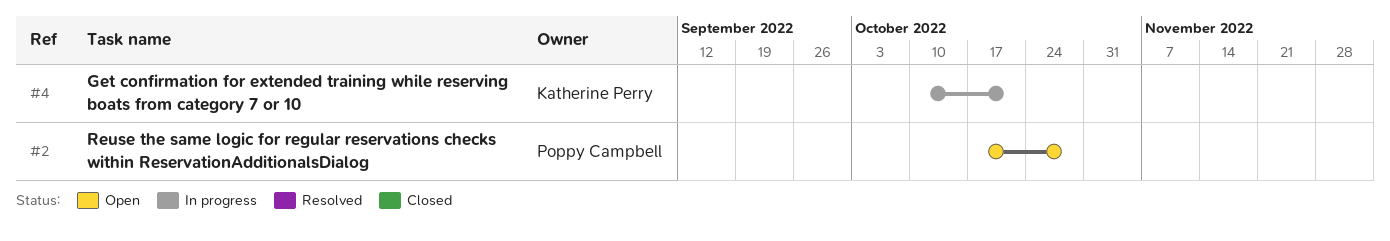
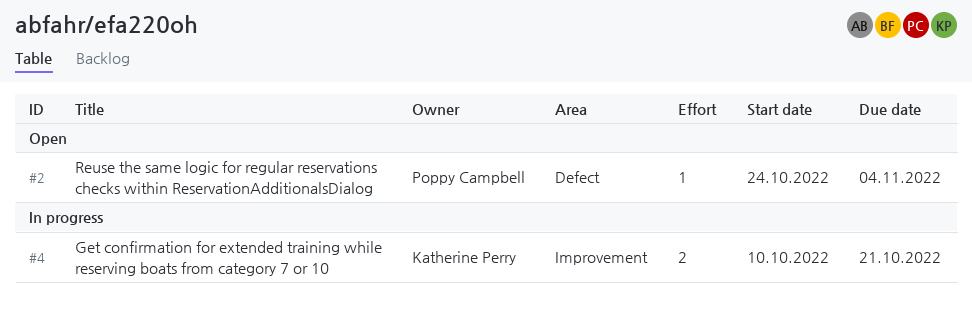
#2, start: Oct 17 -> Oct 24
#2, due: Oct 28 -> Nov 4

